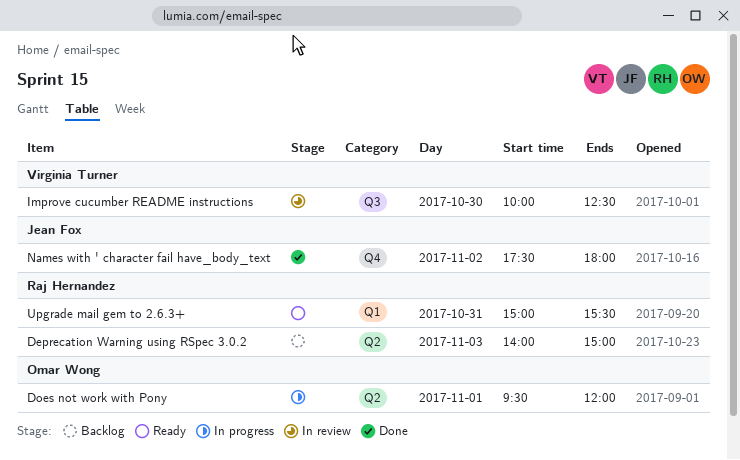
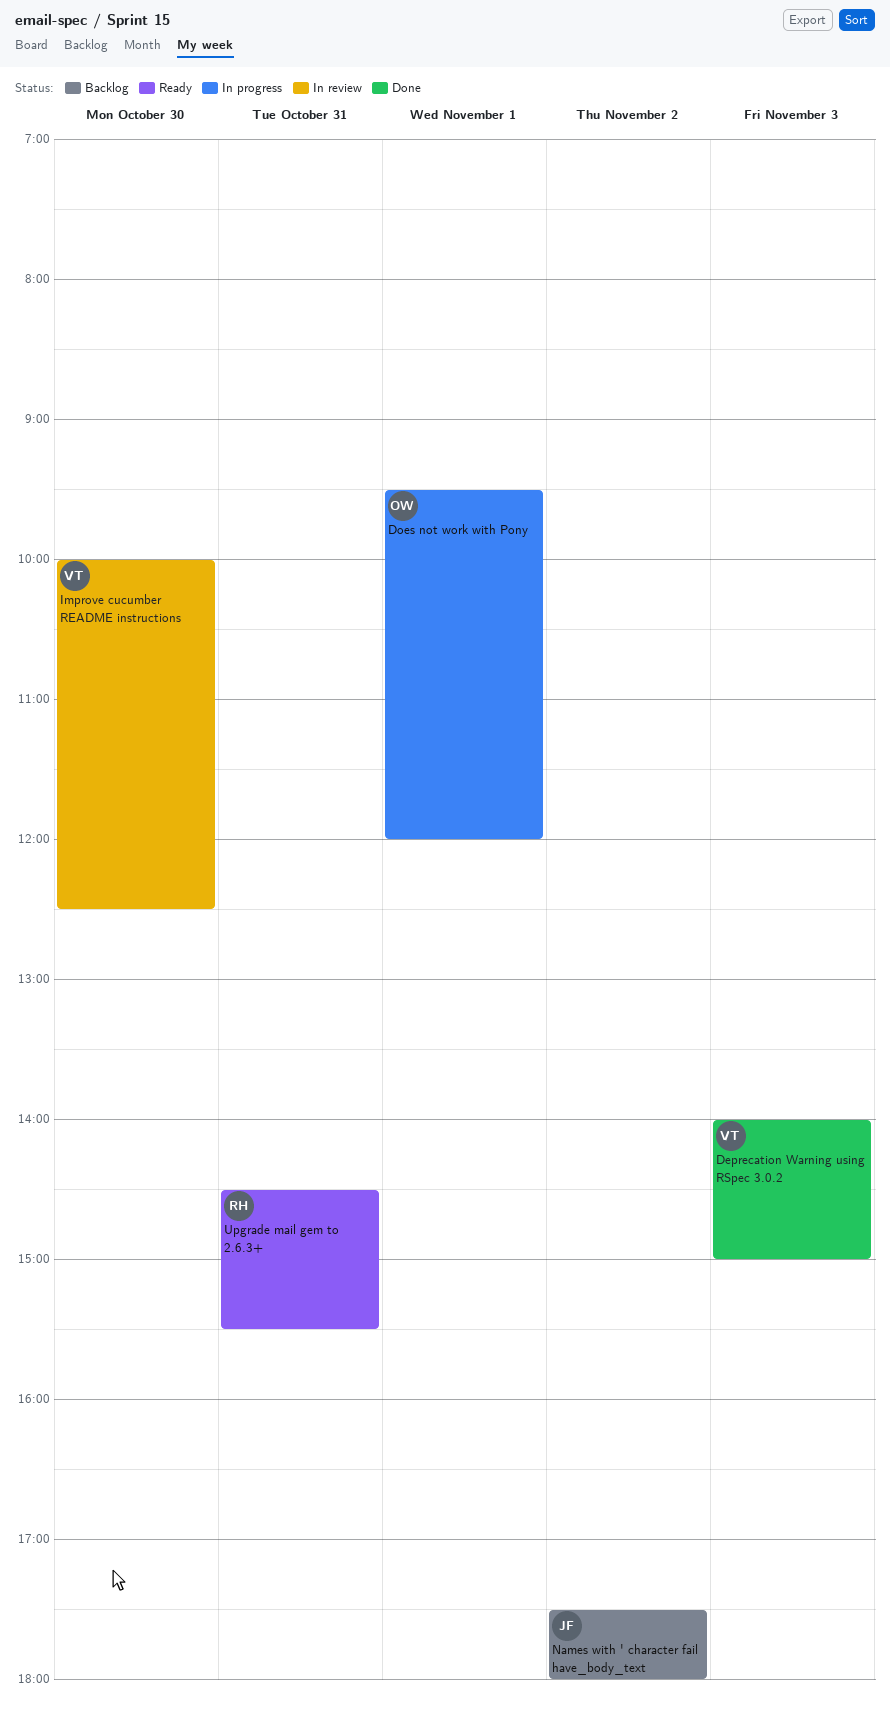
Deprecation Warning using RSpec 3.0.2, status: Backlog -> Done
Deprecation Warning using RSpec 3.0.2, owner: Raj Hernandez -> Virginia Turner
Names with ' character fail have_body_text, status: Done -> Backlog
Upgrade mail gem to 2.6.3+, begins: 15:00 -> 14:30

